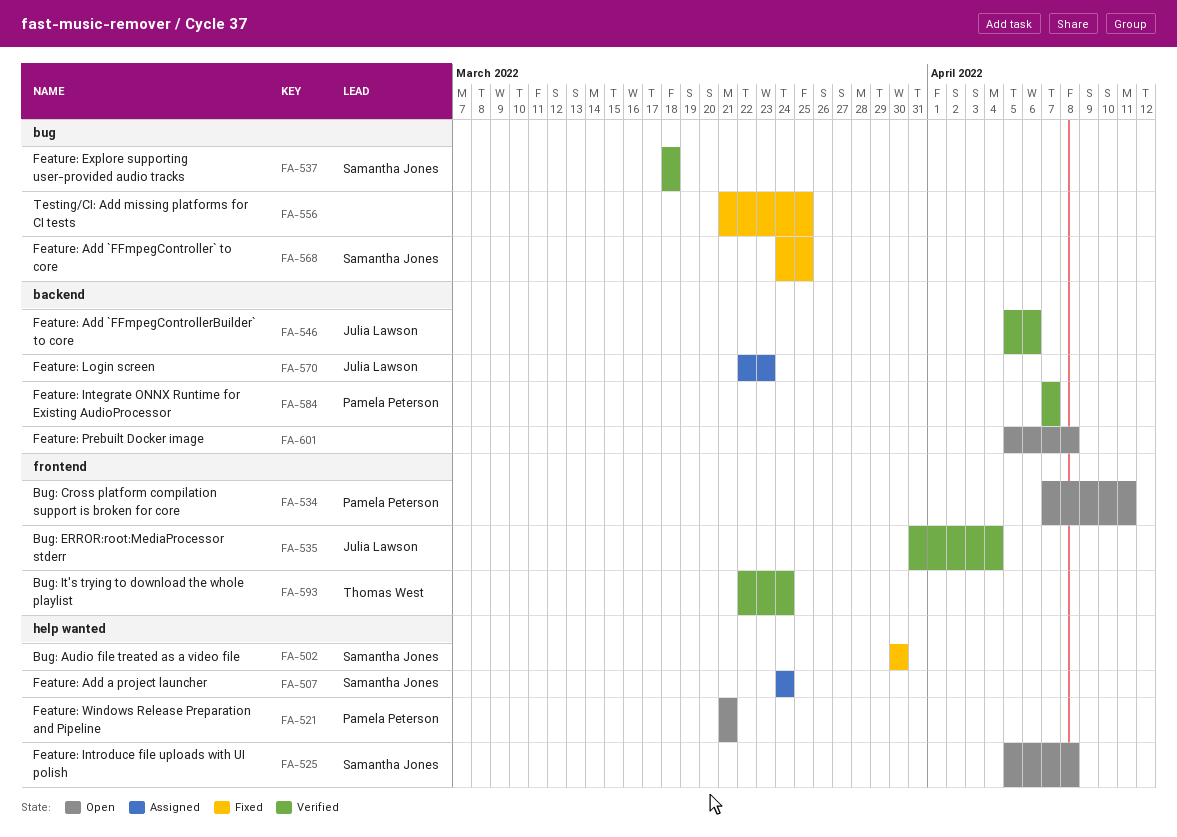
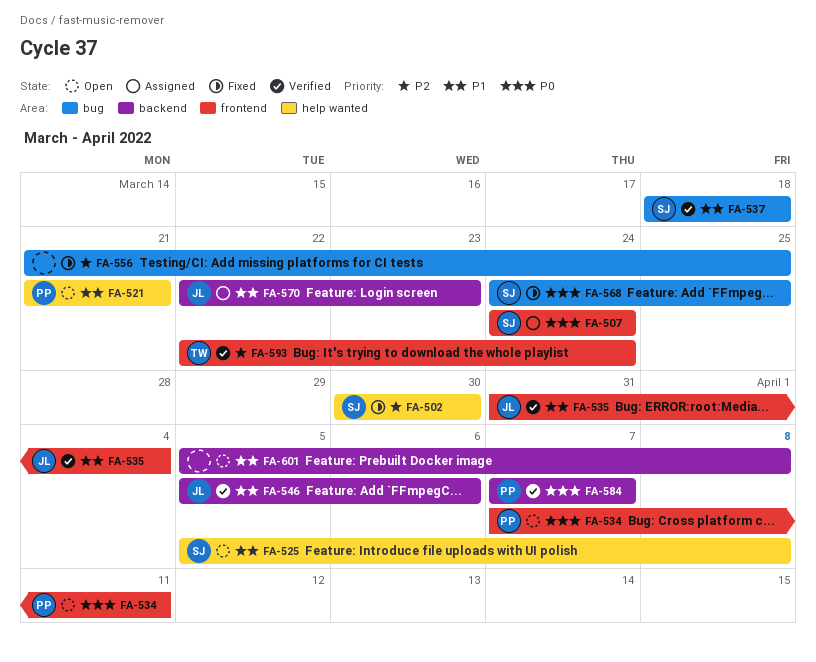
FA-507, label: help wanted -> frontend

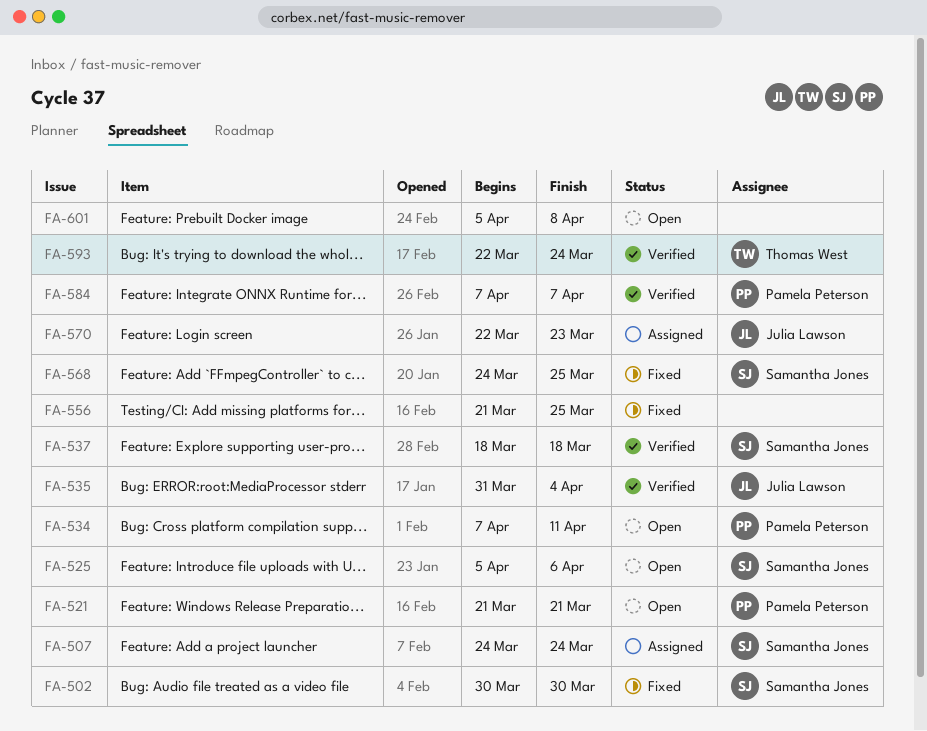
FA-525, due: Apr 8 -> Apr 6
FA-546: present -> none

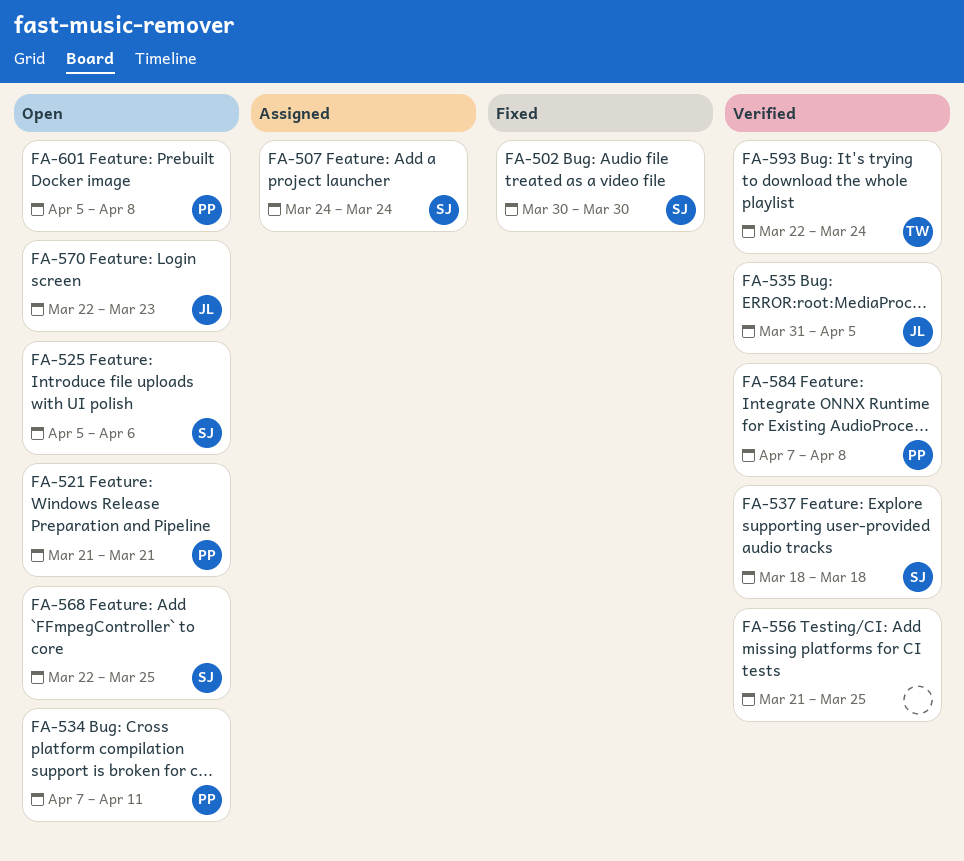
FA-535, due: Apr 4 -> Apr 5
FA-556, status: Fixed -> Verified
FA-568, status: Fixed -> Open
FA-568, start: Mar 24 -> Mar 22
FA-570, status: Assigned -> Open
FA-584, due: Apr 7 -> Apr 8
FA-601, owner: none -> Pamela Peterson

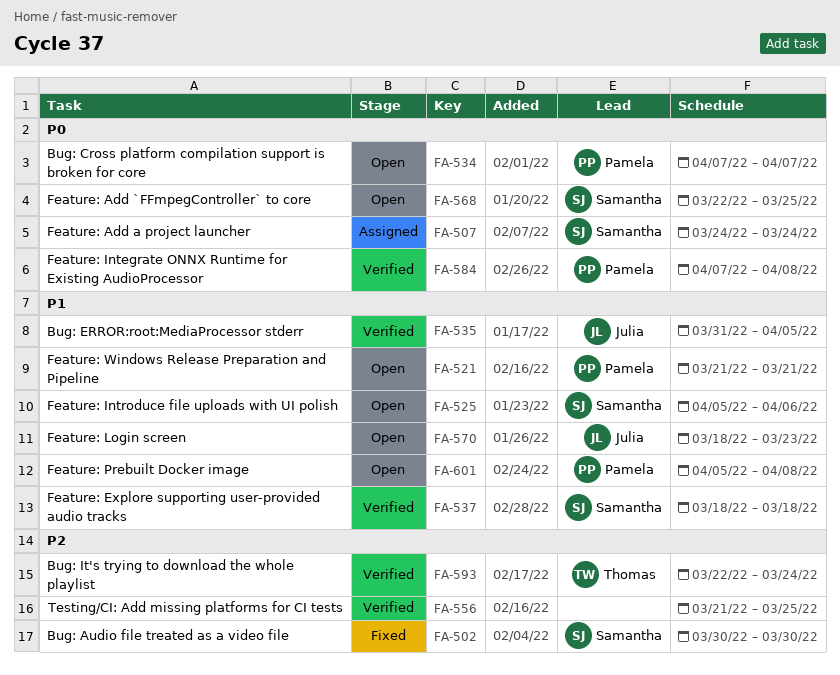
FA-534, due: Apr 11 -> Apr 7
FA-570, start: Mar 22 -> Mar 18

